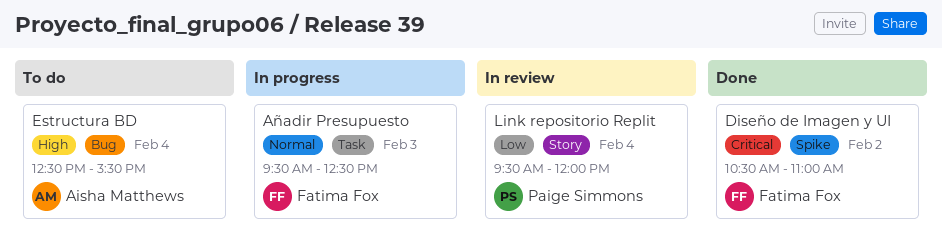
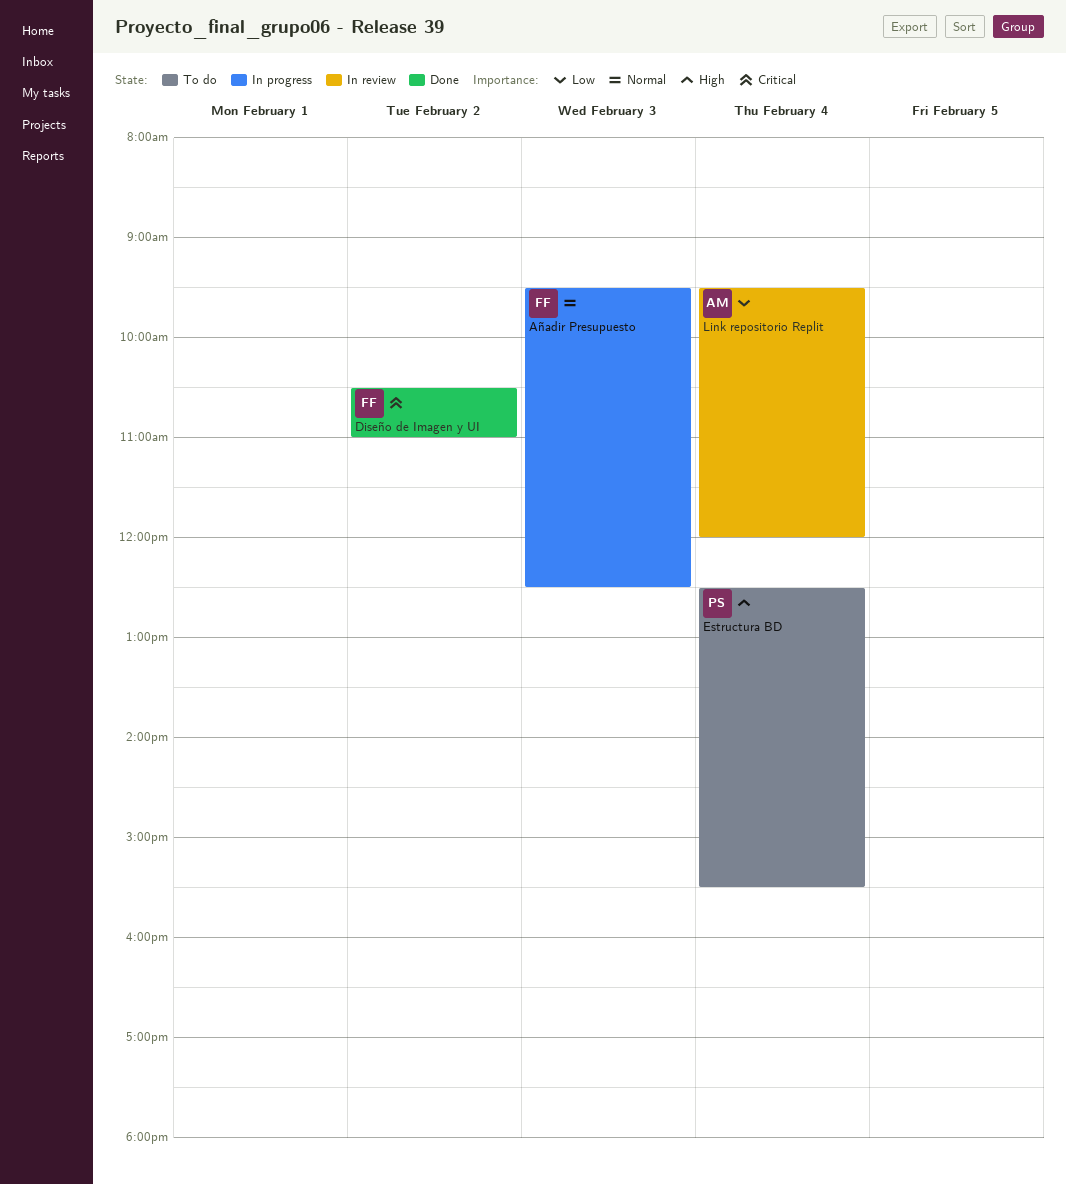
Estructura BD, owner: Aisha Matthews -> Paige Simmons
Link repositorio Replit, owner: Paige Simmons -> Aisha Matthews

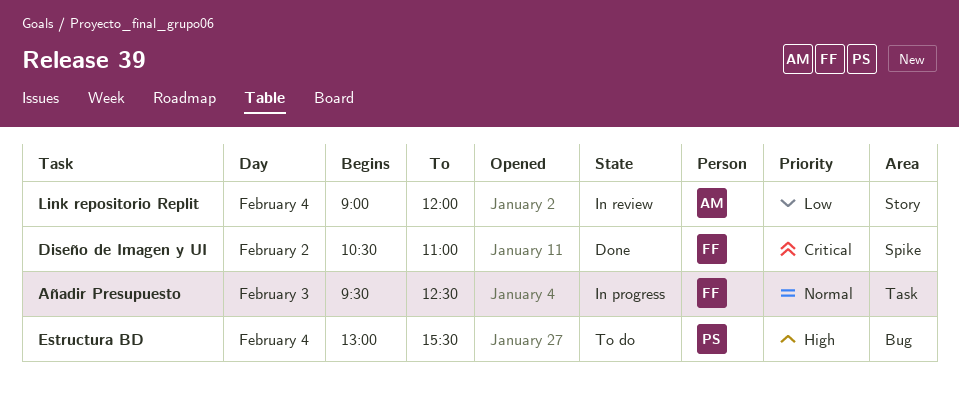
Estructura BD, begins: 12:30 -> 13:00
Link repositorio Replit, begins: 09:30 -> 09:00

